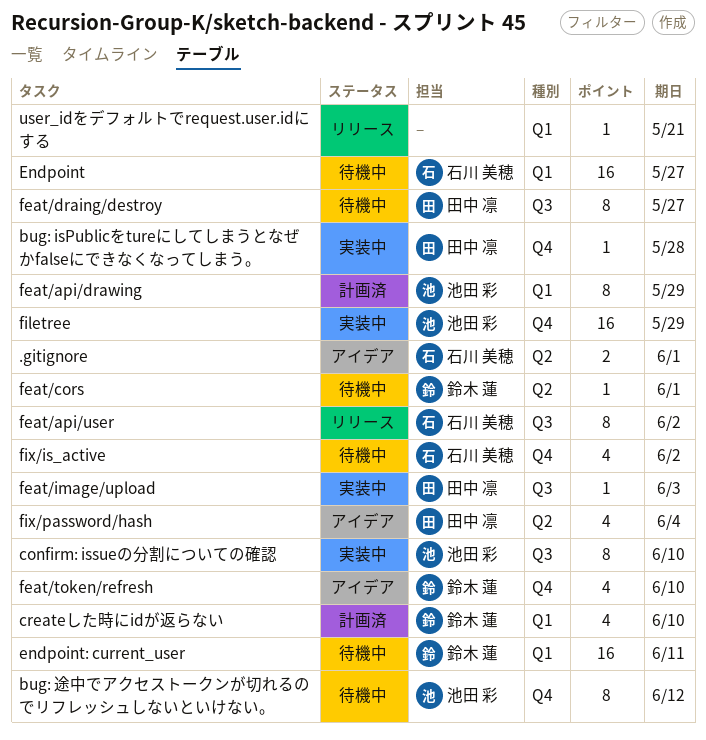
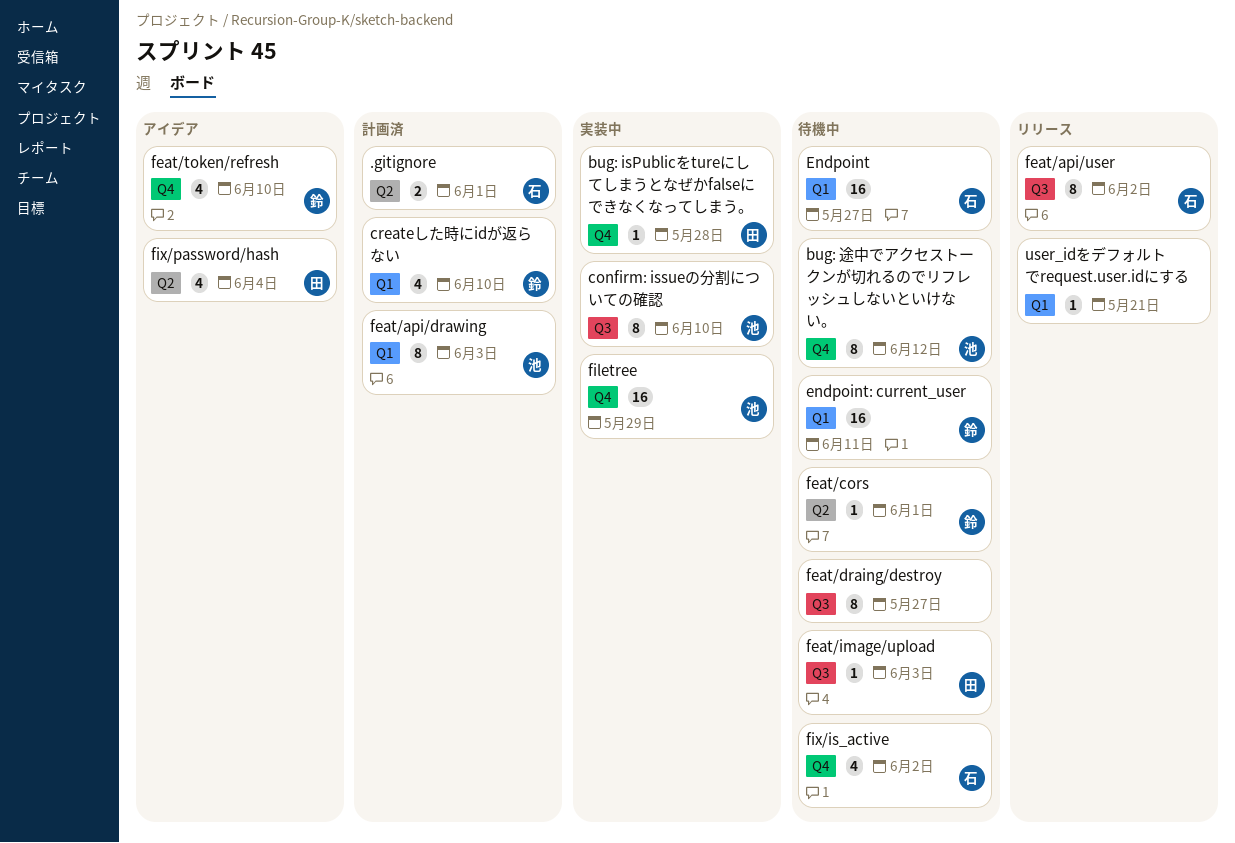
.gitignore, status: アイデア -> 計画済
feat/api/drawing, due: May 29 -> Jun 3
feat/draing/destroy, owner: 田中 凛 -> none
feat/image/upload, status: 実装中 -> 待機中

